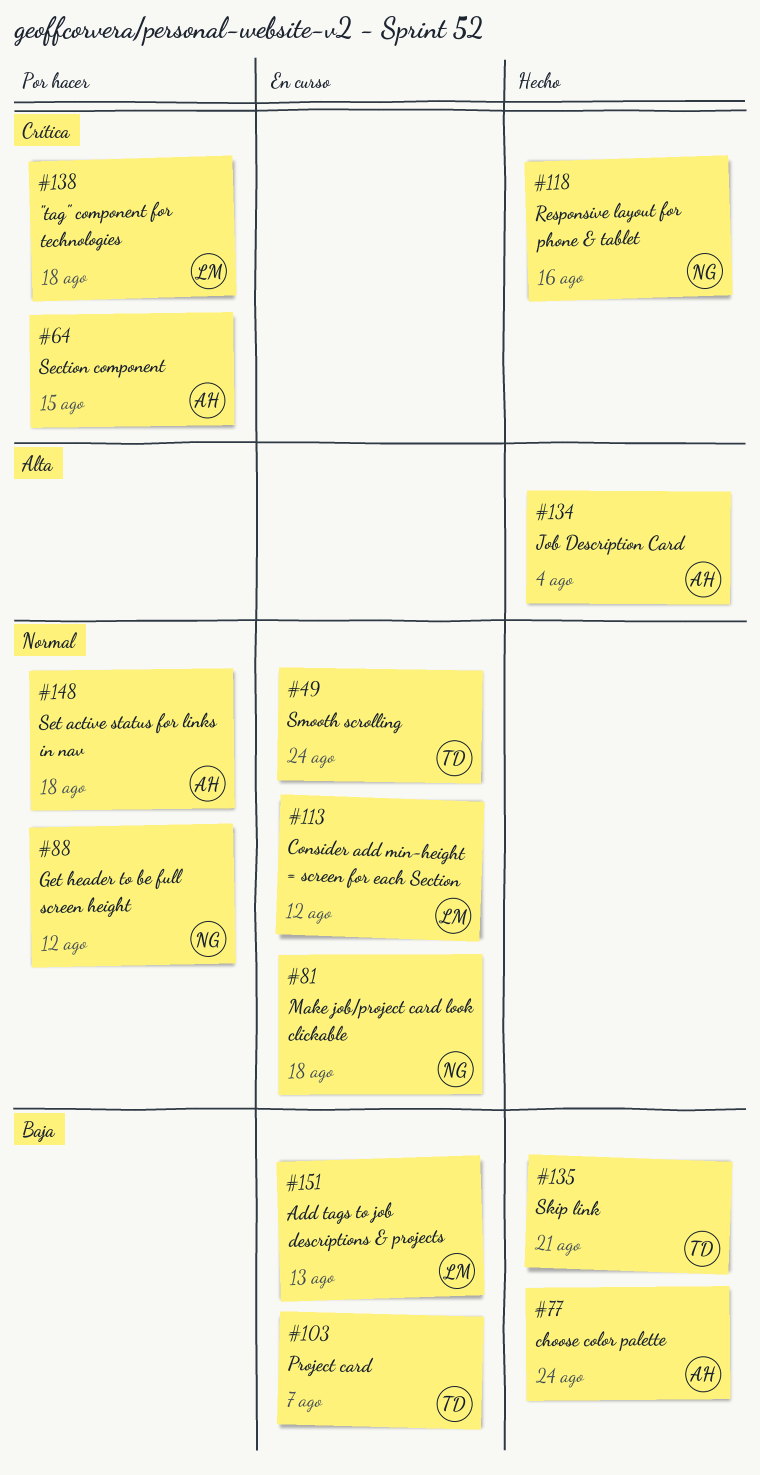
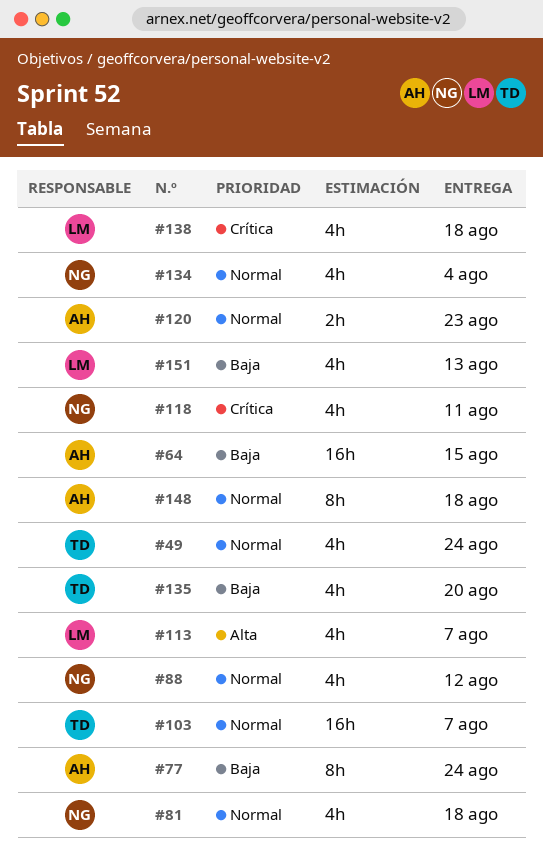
#64, priority: Crítica -> Baja
#103, priority: Baja -> Normal
#113, priority: Normal -> Alta
#113, due: Aug 12 -> Aug 7
#118, due: Aug 16 -> Aug 11
#120: none -> present
#134, owner: AH -> NG
#134, priority: Alta -> Normal
#135, due: Aug 21 -> Aug 20

